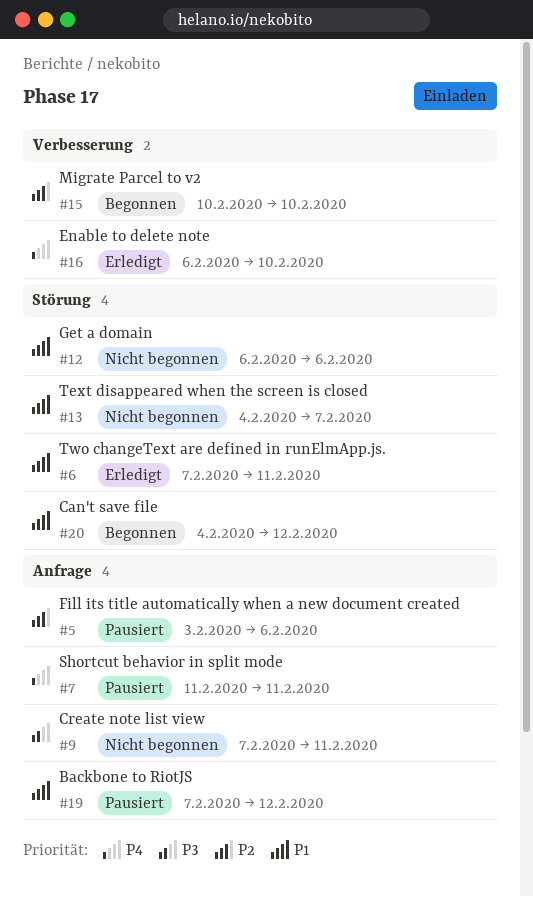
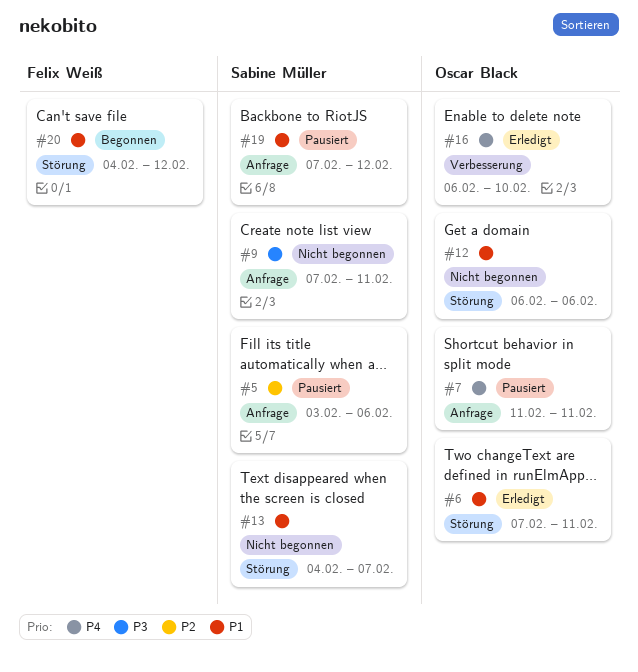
#15: present -> none

